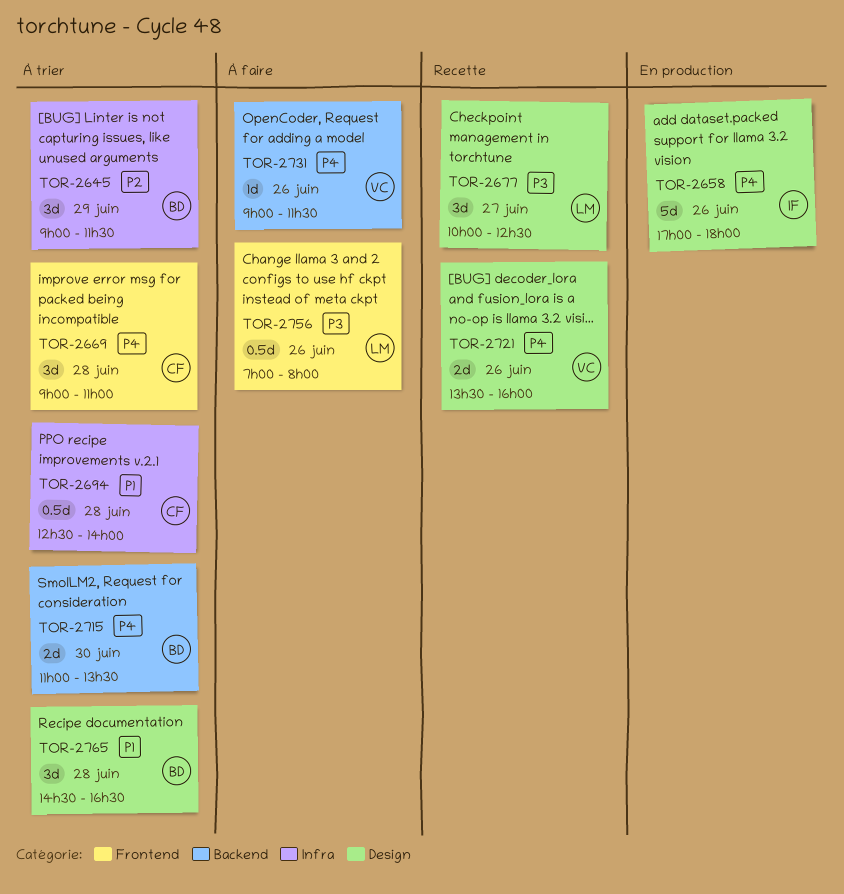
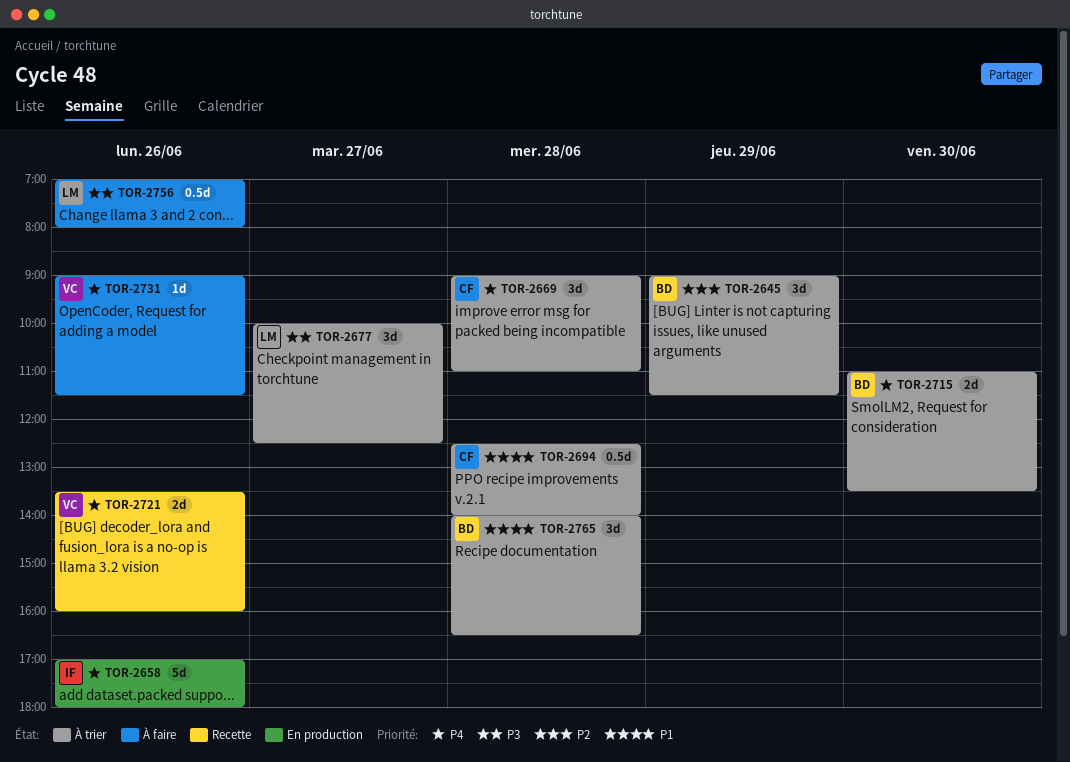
TOR-2677, status: Recette -> À trier
TOR-2765, begins: 14:30 -> 14:00

